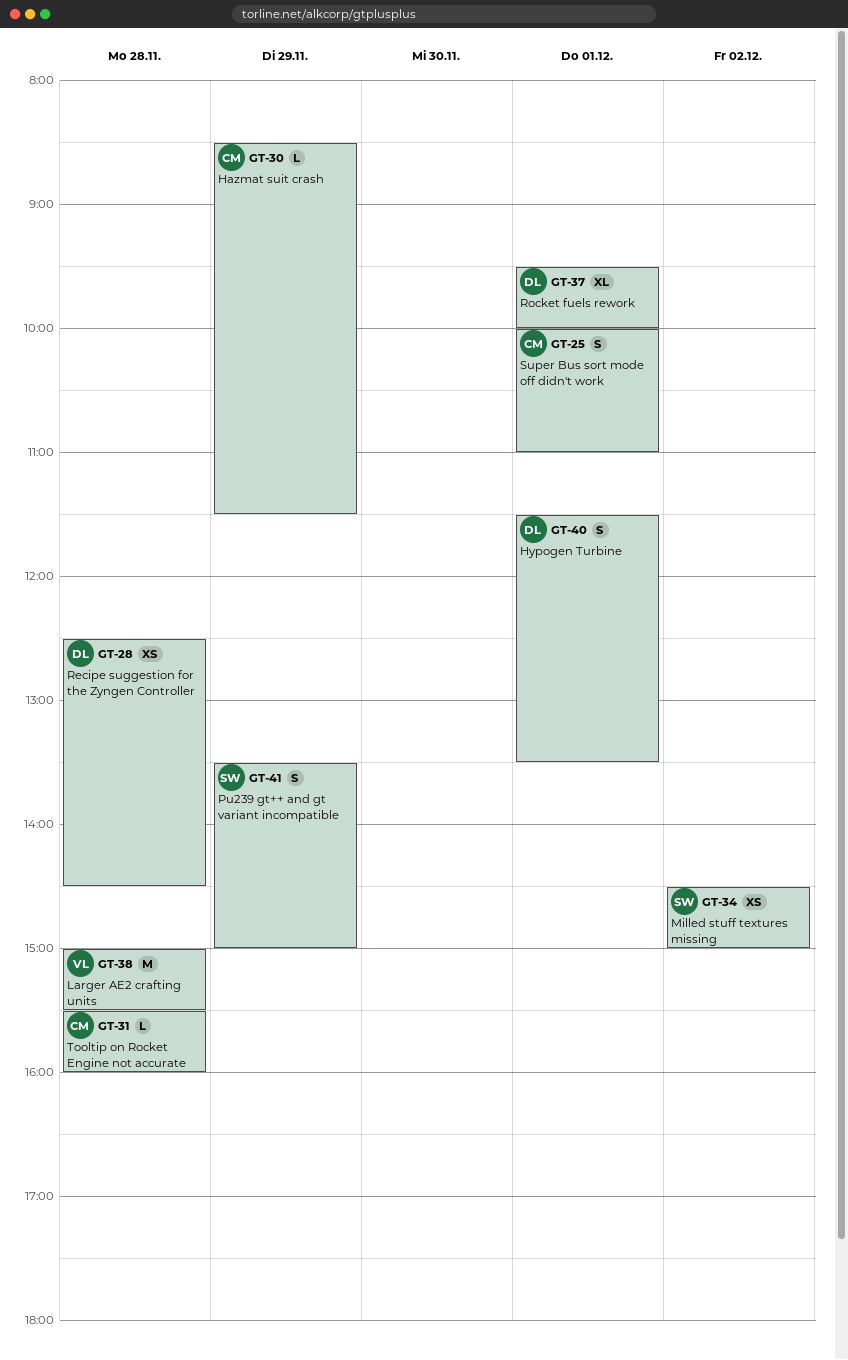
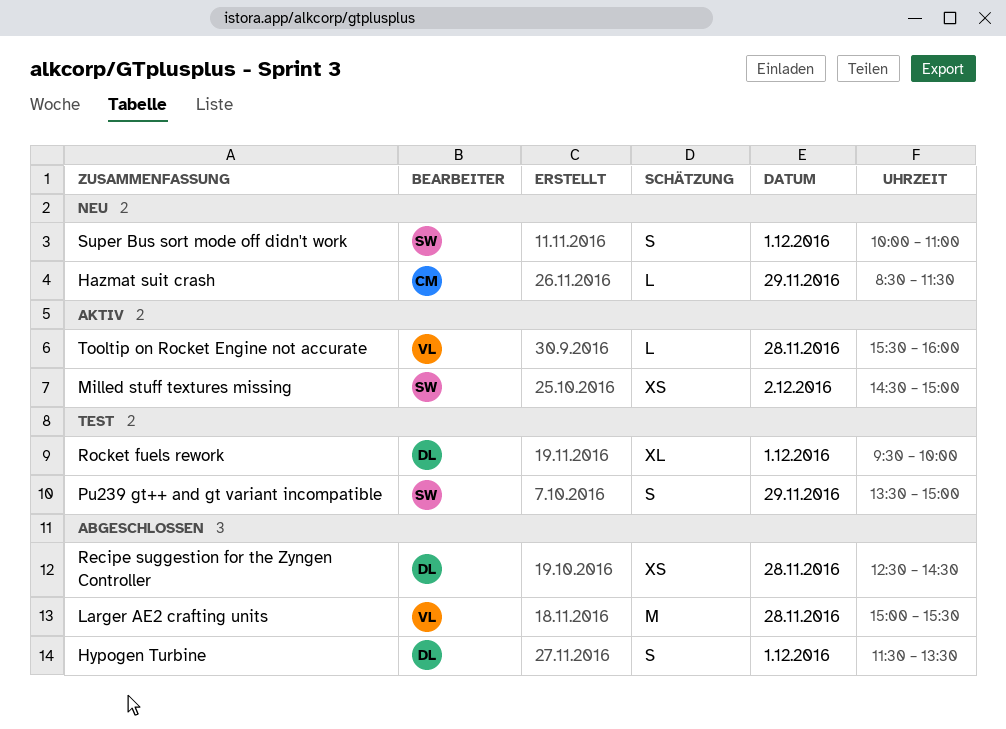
Super Bus sort mode off didn't work, owner: CM -> SW
Tooltip on Rocket Engine not accurate, owner: CM -> VL

